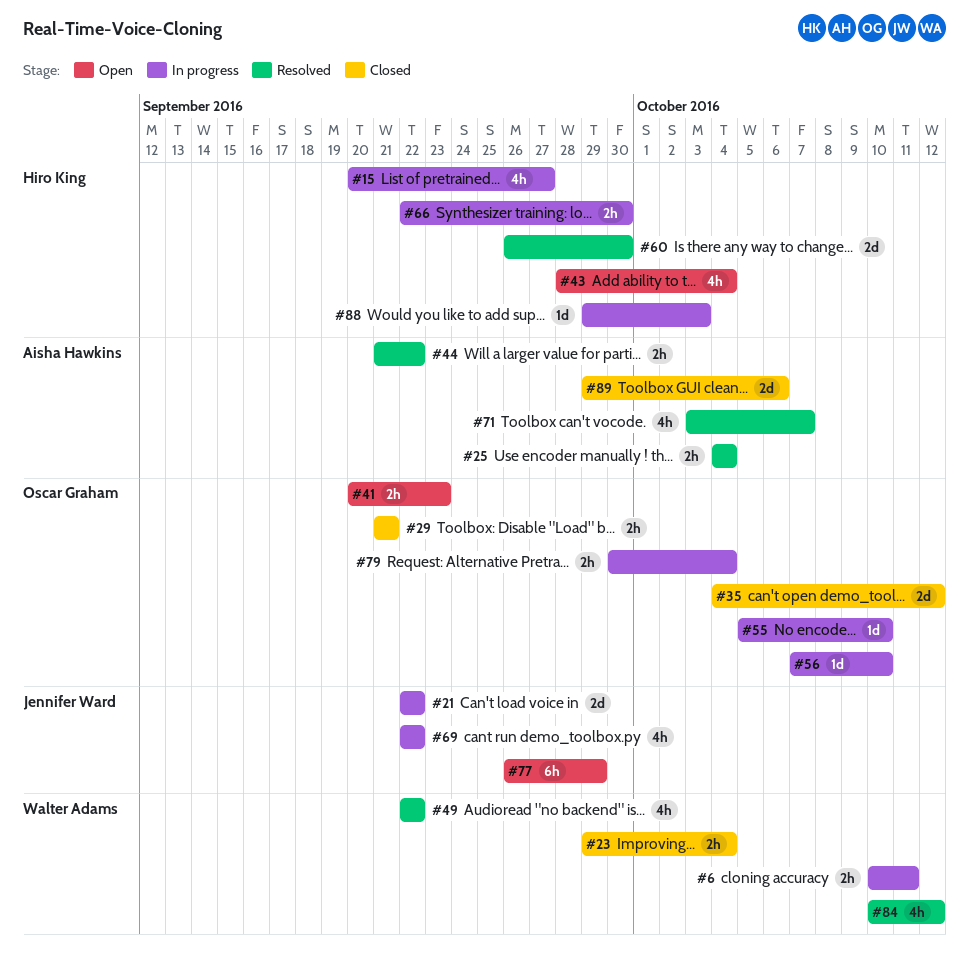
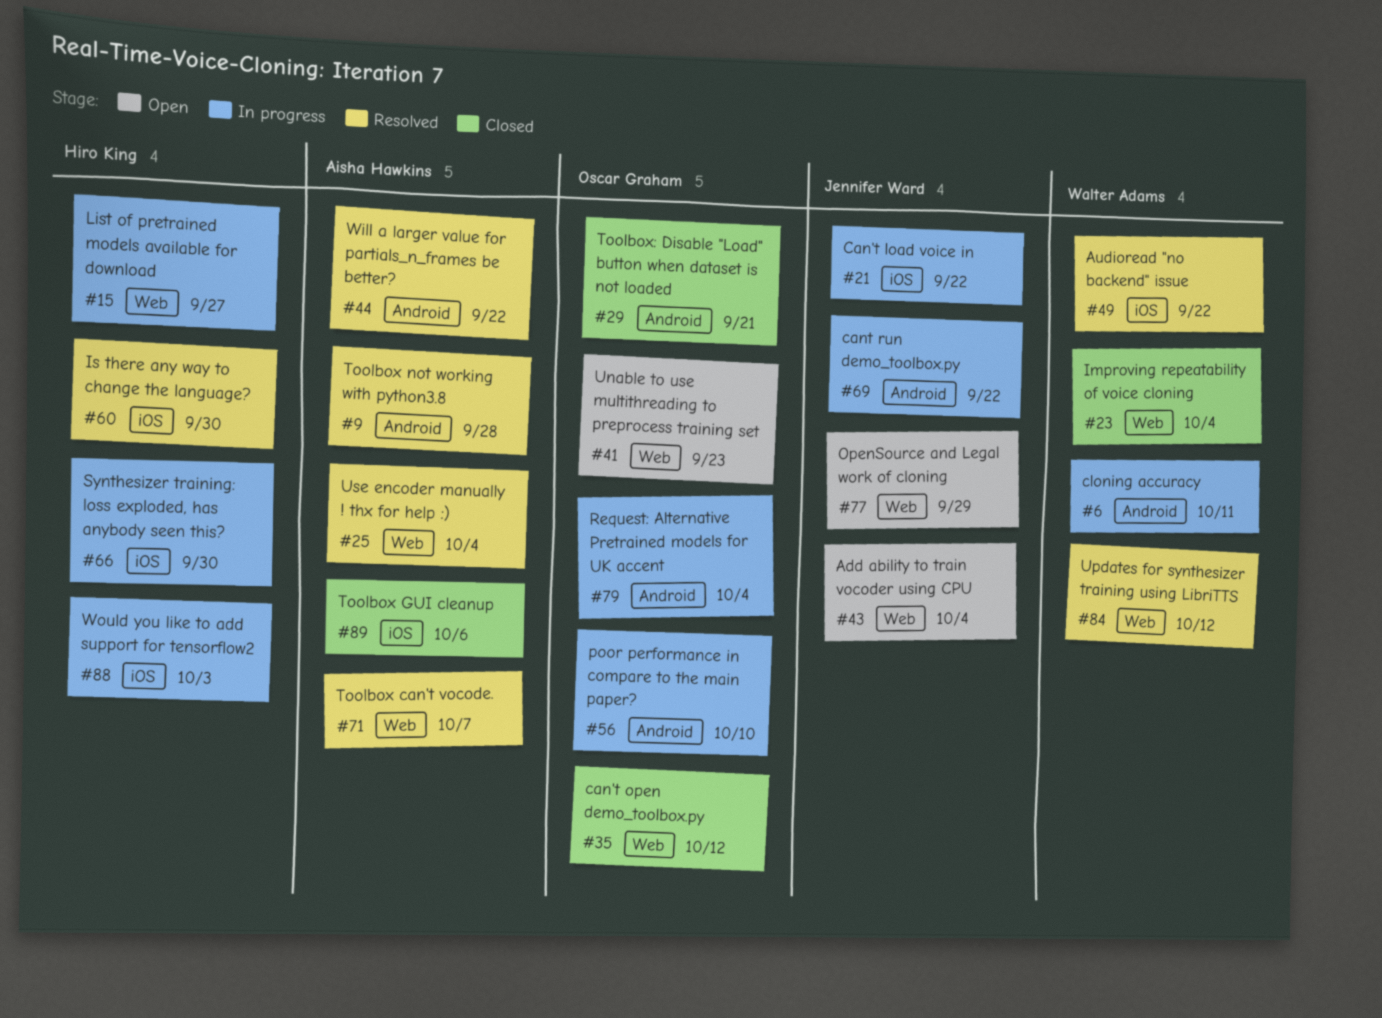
#9: none -> present
#43, owner: Hiro King -> Jennifer Ward
#55: present -> none

